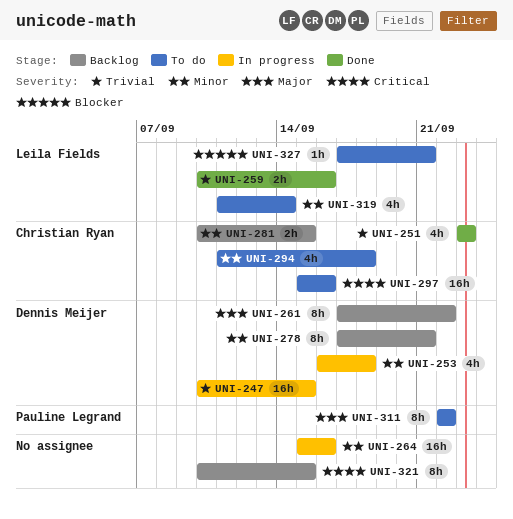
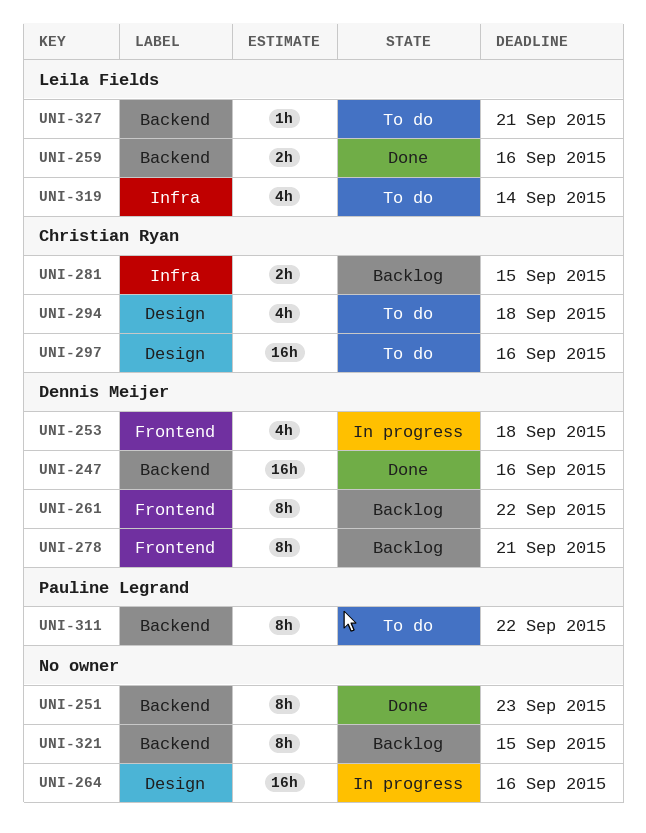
UNI-247, status: In progress -> Done
UNI-247, due: Sep 15 -> Sep 16
UNI-251, owner: Christian Ryan -> none
UNI-251, estimate: 4h -> 8h

